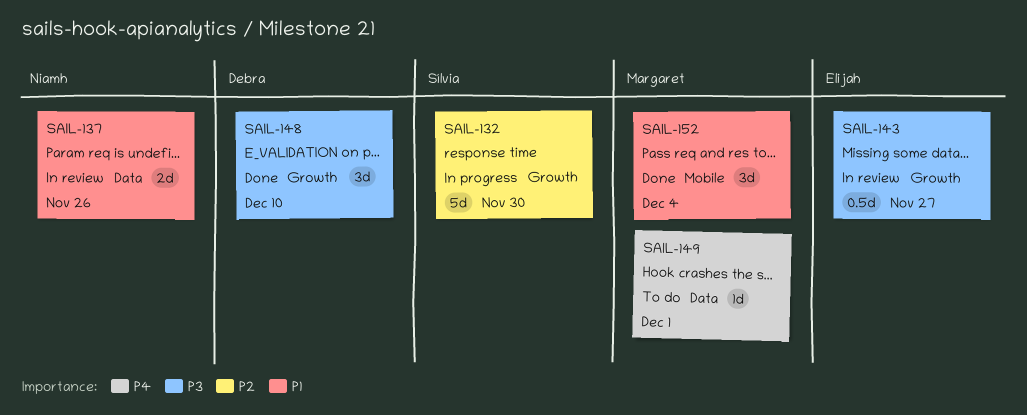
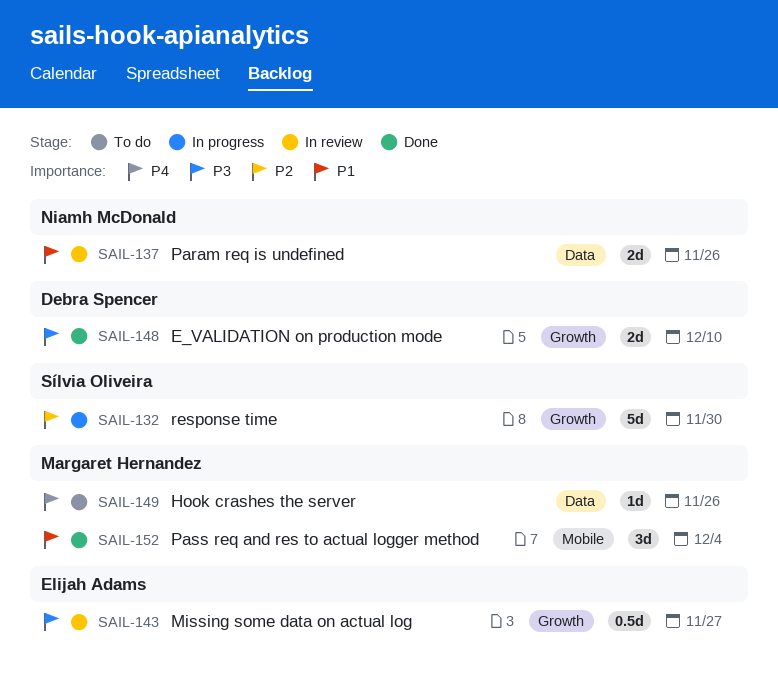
SAIL-148, estimate: 3d -> 2d
SAIL-149, due: Dec 1 -> Nov 26

